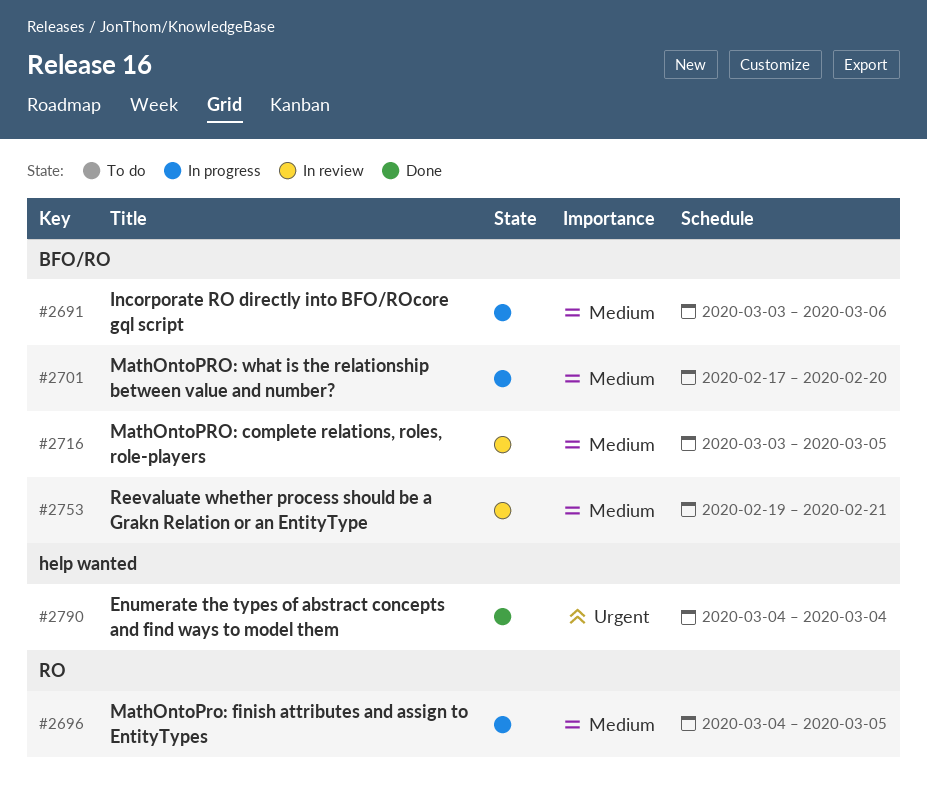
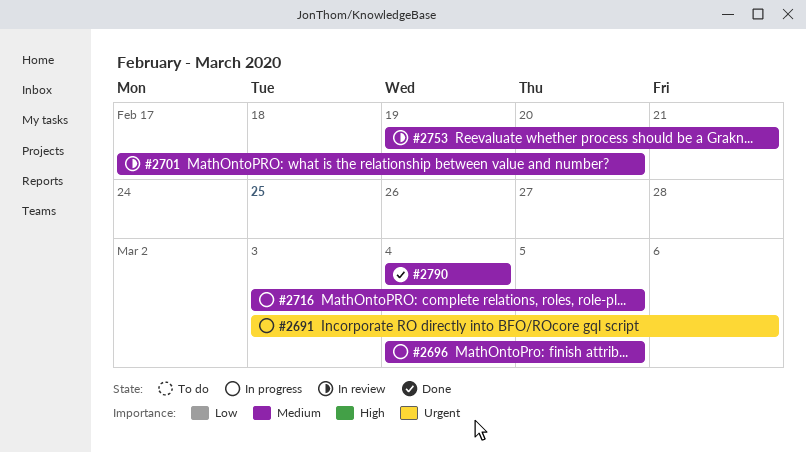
#2691, priority: Medium -> Urgent
#2701, status: In progress -> In review
#2716, status: In review -> In progress
#2790, priority: Urgent -> Medium

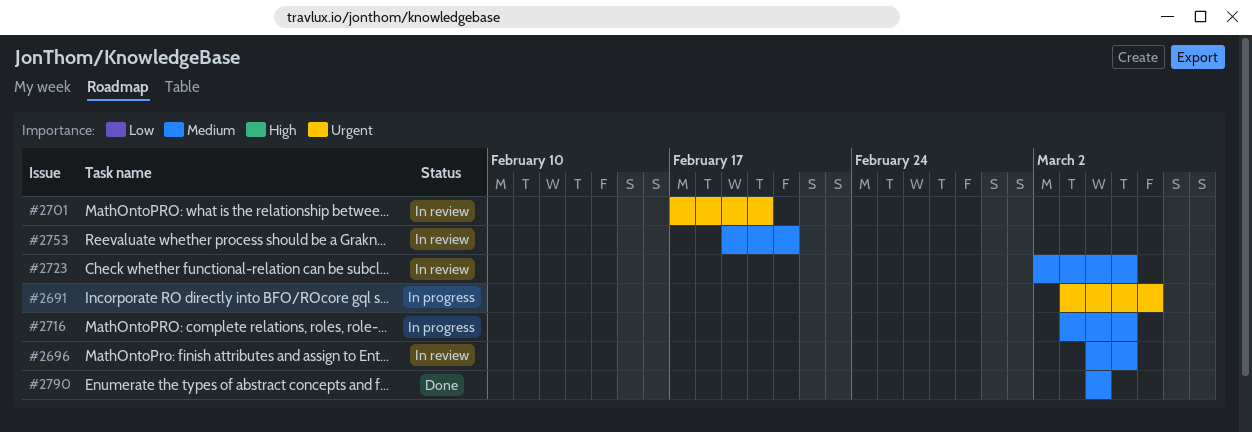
#2696, status: In progress -> In review
#2701, priority: Medium -> Urgent
#2723: none -> present

